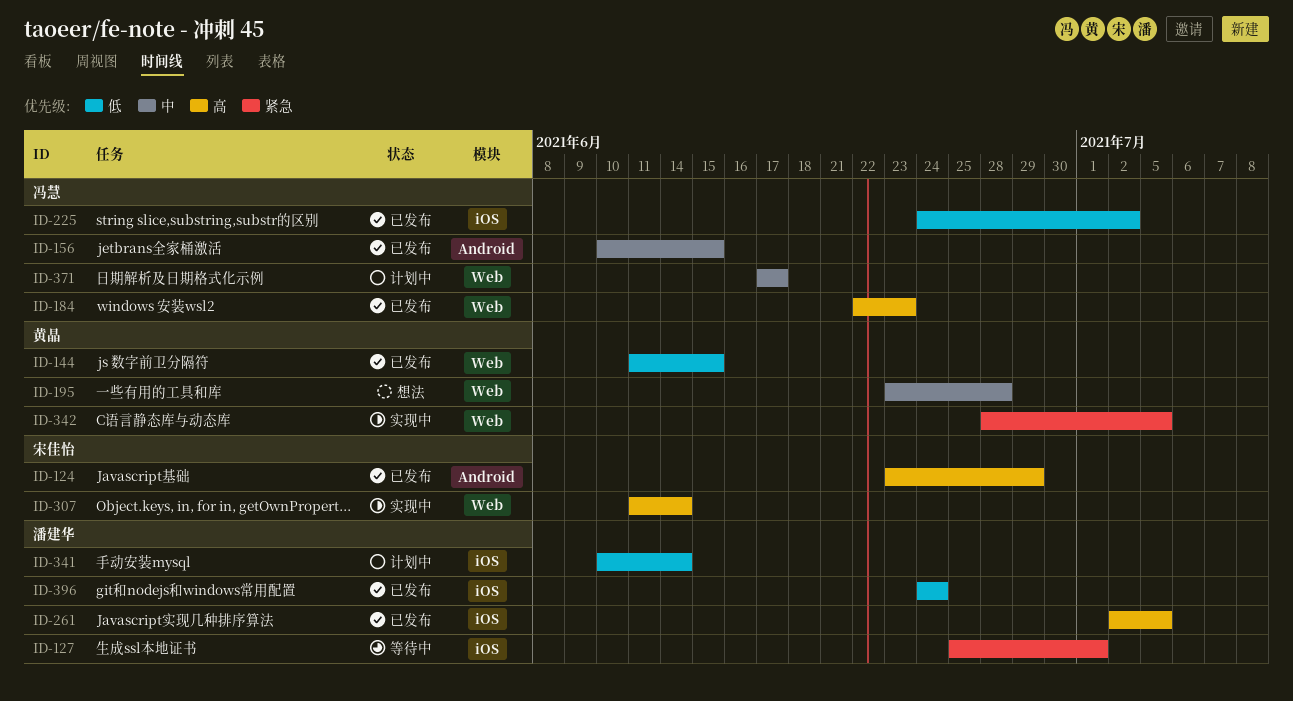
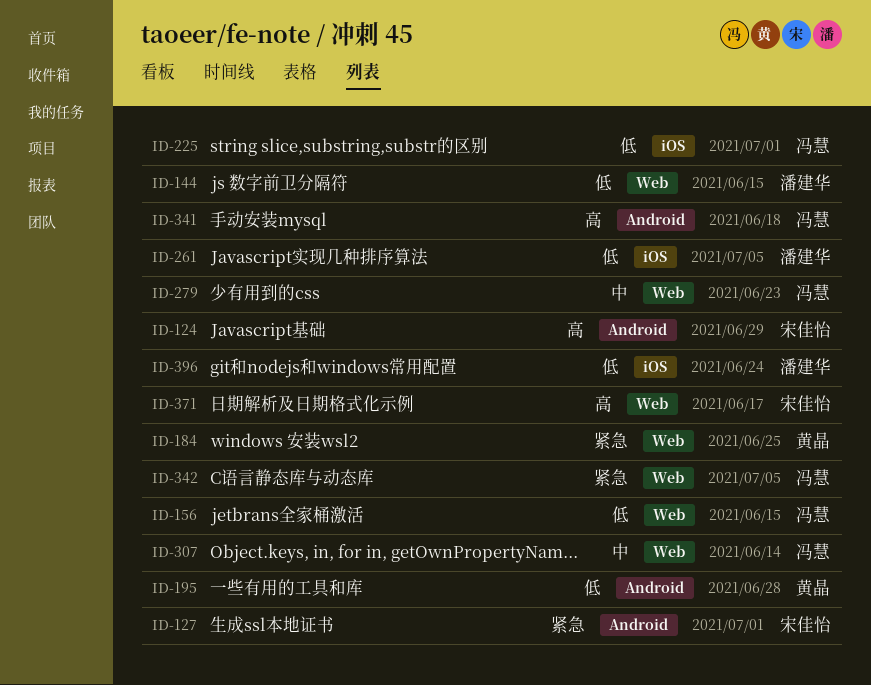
ID-127, owner: 潘建华 -> 宋佳怡
ID-127, label: iOS -> Android
ID-144, owner: 黄晶 -> 潘建华
ID-156, priority: 中 -> 低
ID-156, label: Android -> Web
ID-184, owner: 冯慧 -> 黄晶
ID-184, priority: 高 -> 紧急
ID-184, due: Jun 23 -> Jun 25
ID-195, priority: 中 -> 低
ID-195, label: Web -> Android
ID-225, due: Jul 2 -> Jul 1
ID-261, priority: 高 -> 低
ID-279: none -> present
ID-307, owner: 宋佳怡 -> 冯慧
ID-307, priority: 高 -> 中
ID-341, owner: 潘建华 -> 冯慧
ID-341, priority: 低 -> 高
ID-341, label: iOS -> Android
ID-341, due: Jun 14 -> Jun 18
ID-342, owner: 黄晶 -> 冯慧
ID-371, owner: 冯慧 -> 宋佳怡
ID-371, priority: 中 -> 高

